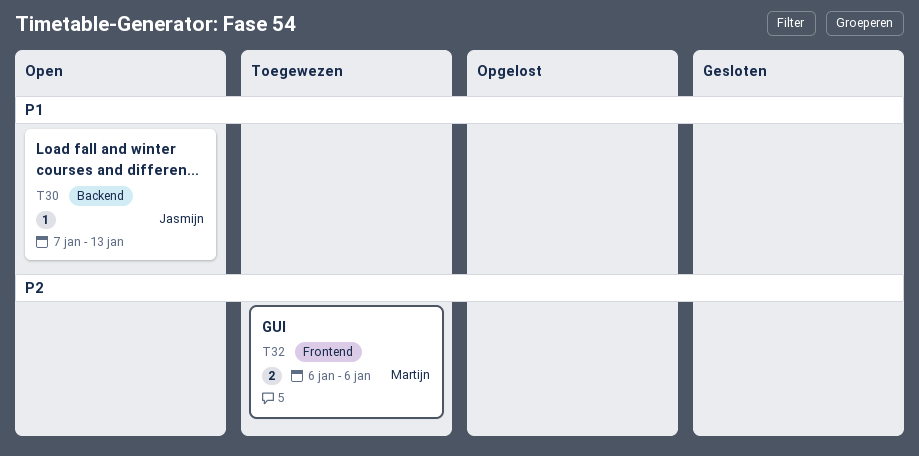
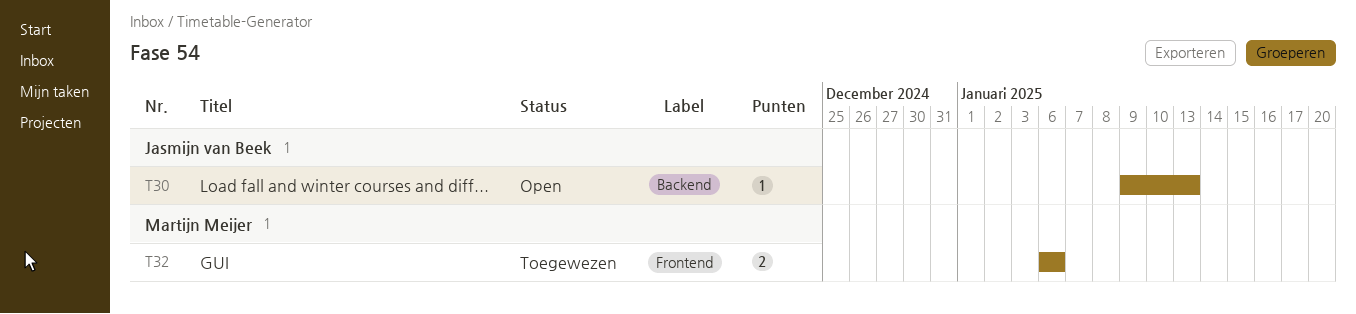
T30, start: Jan 7 -> Jan 9

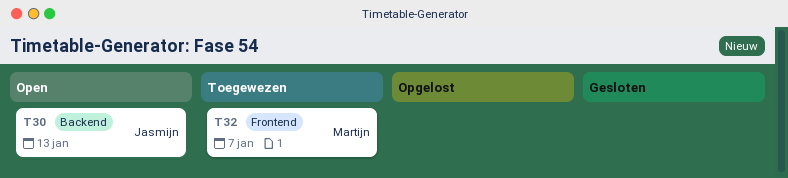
T32, due: Jan 6 -> Jan 7

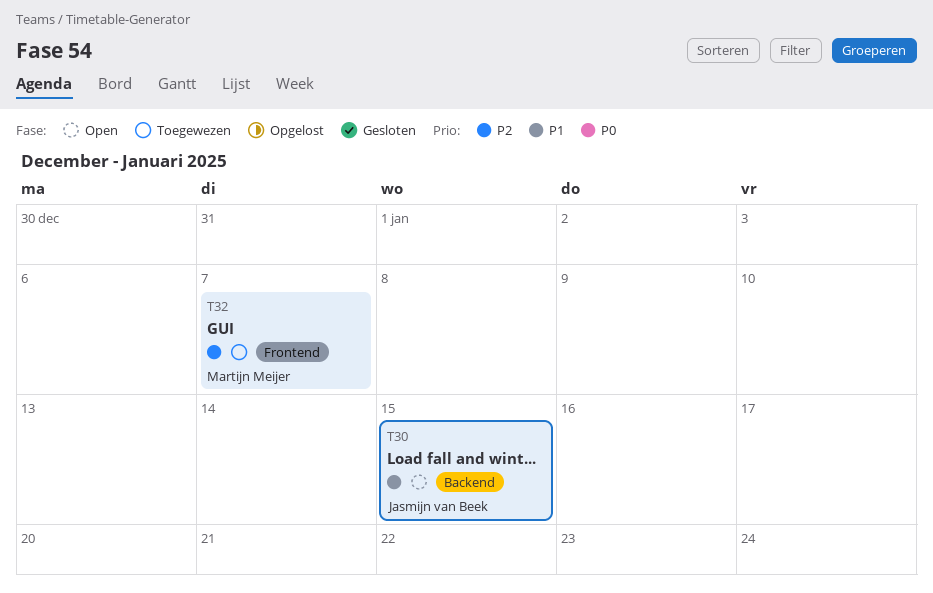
T30, due: Jan 13 -> Jan 15

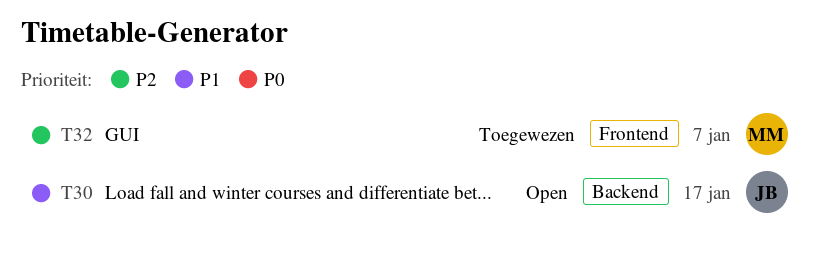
T30, due: Jan 15 -> Jan 17

